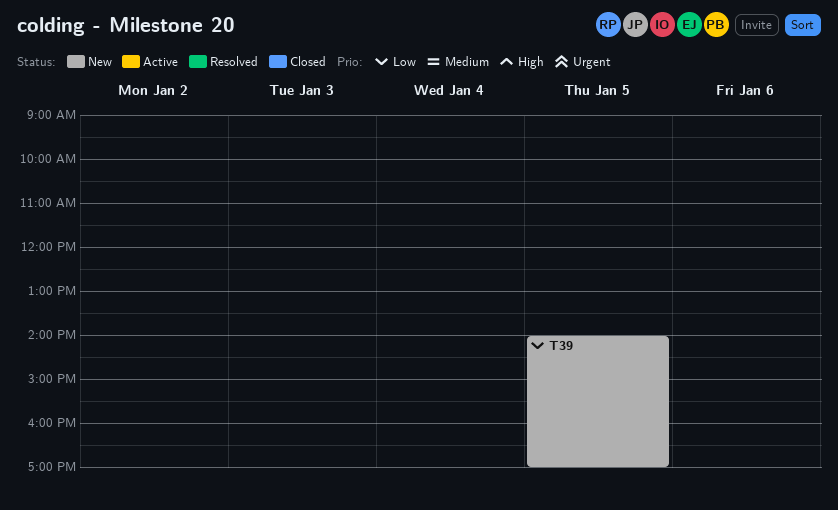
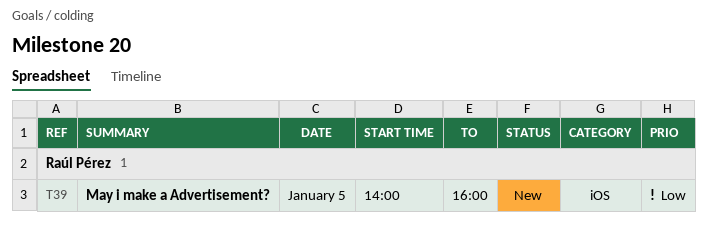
T39, ends: 17:00 -> 16:00

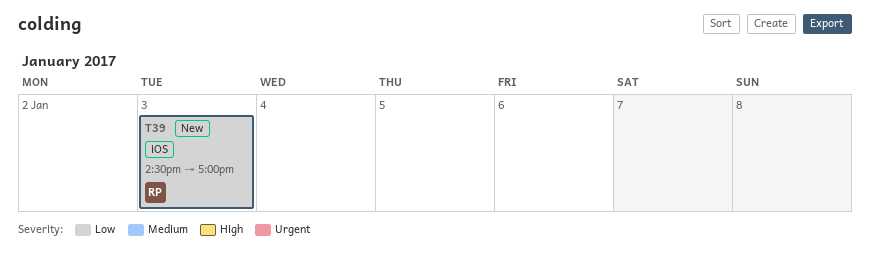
T39, day: Jan 5 -> Jan 3
T39, begins: 14:00 -> 14:30
T39, ends: 16:00 -> 17:00

